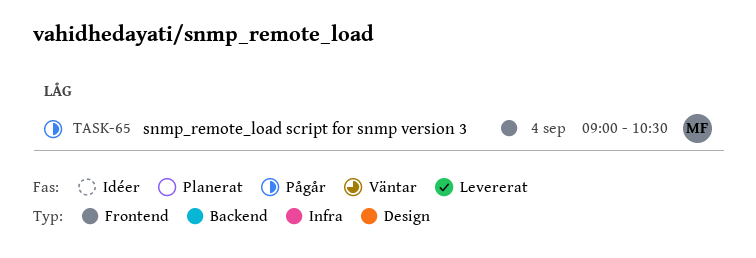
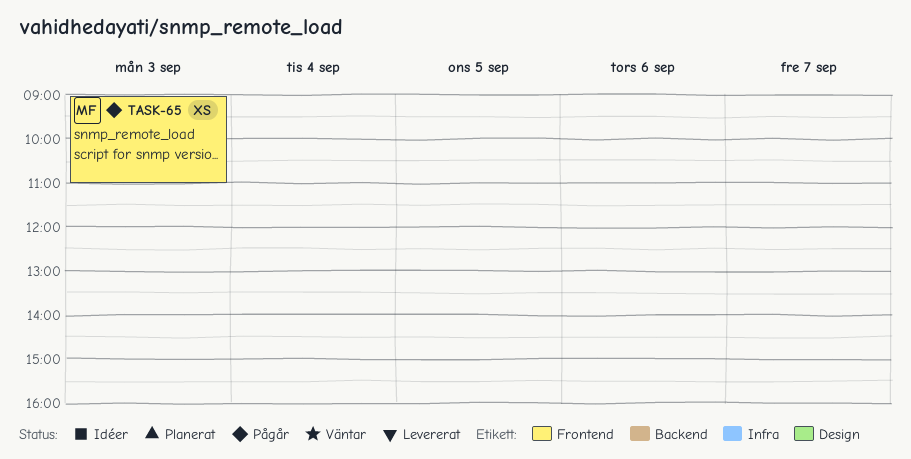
TASK-65, day: Sep 4 -> Sep 3
TASK-65, ends: 10:30 -> 11:00

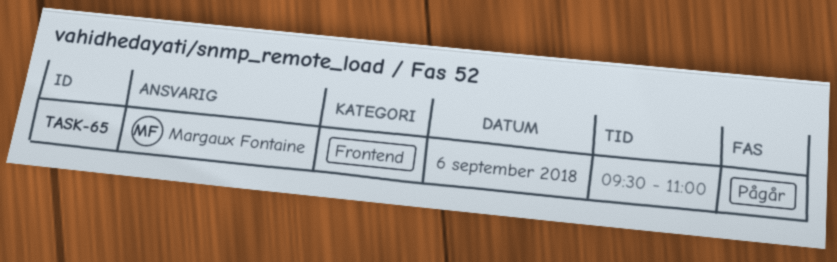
TASK-65, day: Sep 3 -> Sep 6
TASK-65, begins: 09:00 -> 09:30

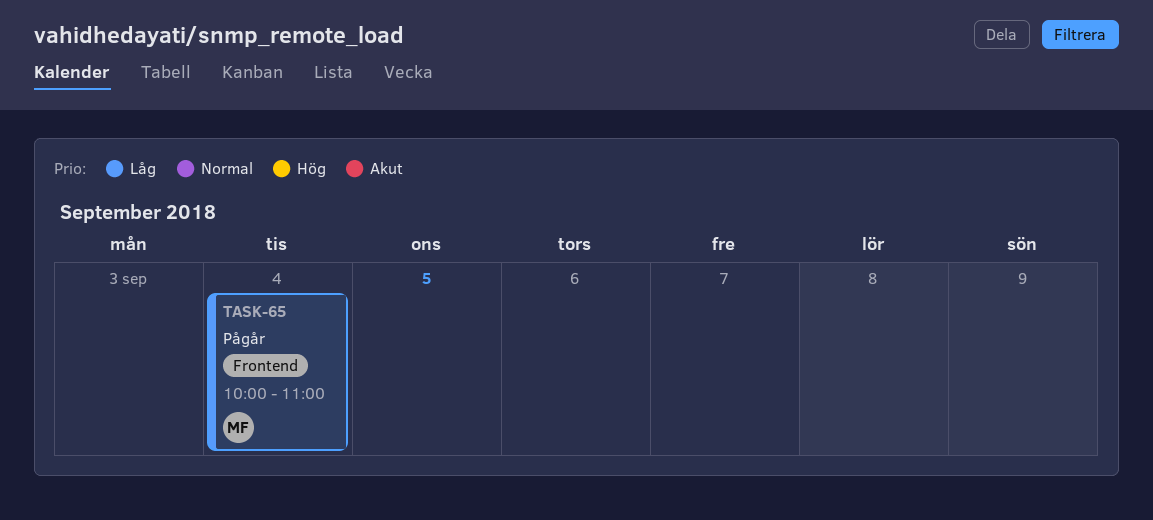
TASK-65, day: Sep 6 -> Sep 4
TASK-65, begins: 09:30 -> 10:00

